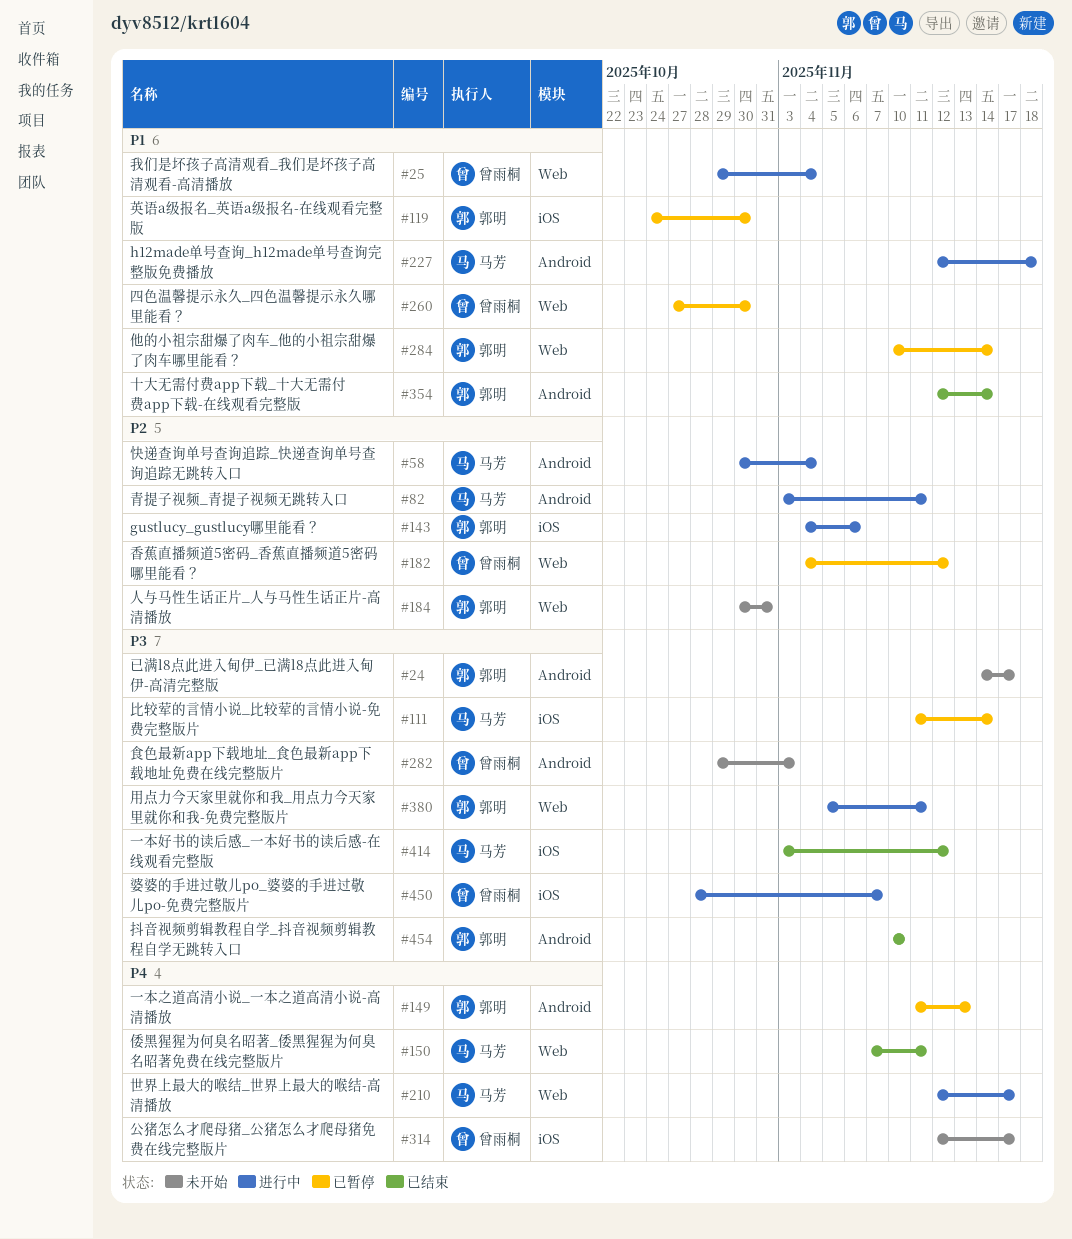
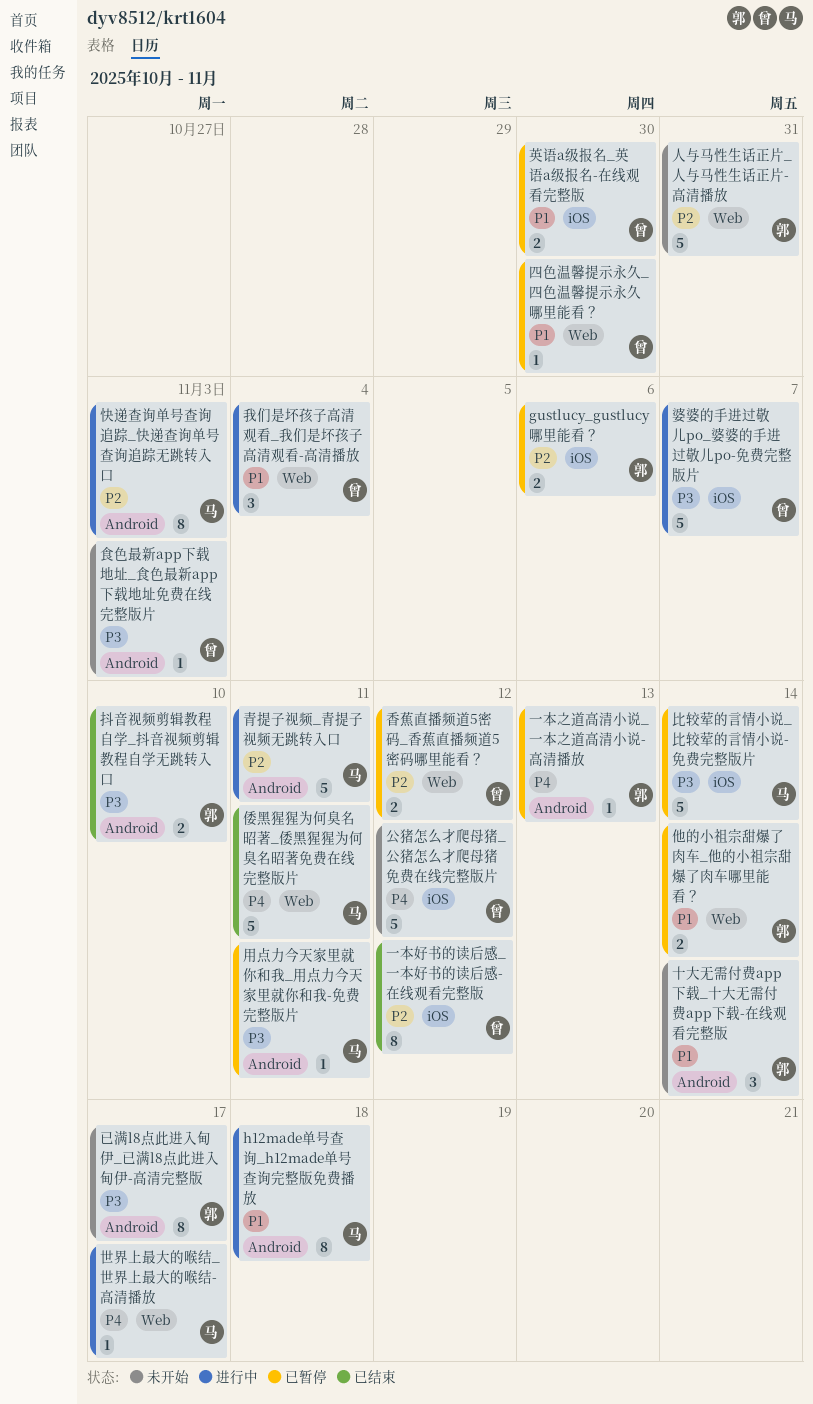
gustlucy_gustlucy哪里能看？, status: 进行中 -> 已暂停
一本好书的读后感_一本好书的读后感-在线观看完整版, owner: 马芳 -> 曾雨桐
一本好书的读后感_一本好书的读后感-在线观看完整版, priority: P3 -> P2
公猪怎么才爬母猪_公猪怎么才爬母猪免费在线完整版片, due: Nov 17 -> Nov 12
十大无需付费app下载_十大无需付费app下载-在线观看完整版, status: 已结束 -> 未开始
快递查询单号查询追踪_快递查询单号查询追踪无跳转入口, due: Nov 4 -> Nov 3
用点力今天家里就你和我_用点力今天家里就你和我-免费完整版片, status: 进行中 -> 已暂停
用点力今天家里就你和我_用点力今天家里就你和我-免费完整版片, owner: 郭明 -> 马芳
用点力今天家里就你和我_用点力今天家里就你和我-免费完整版片, label: Web -> Android
英语a级报名_英语a级报名-在线观看完整版, owner: 郭明 -> 曾雨桐

